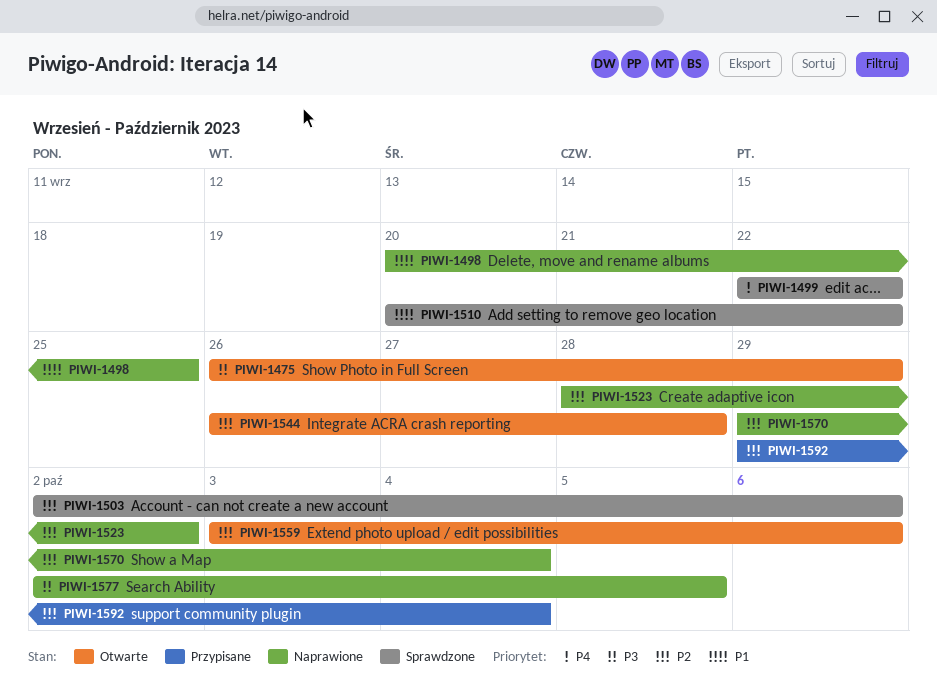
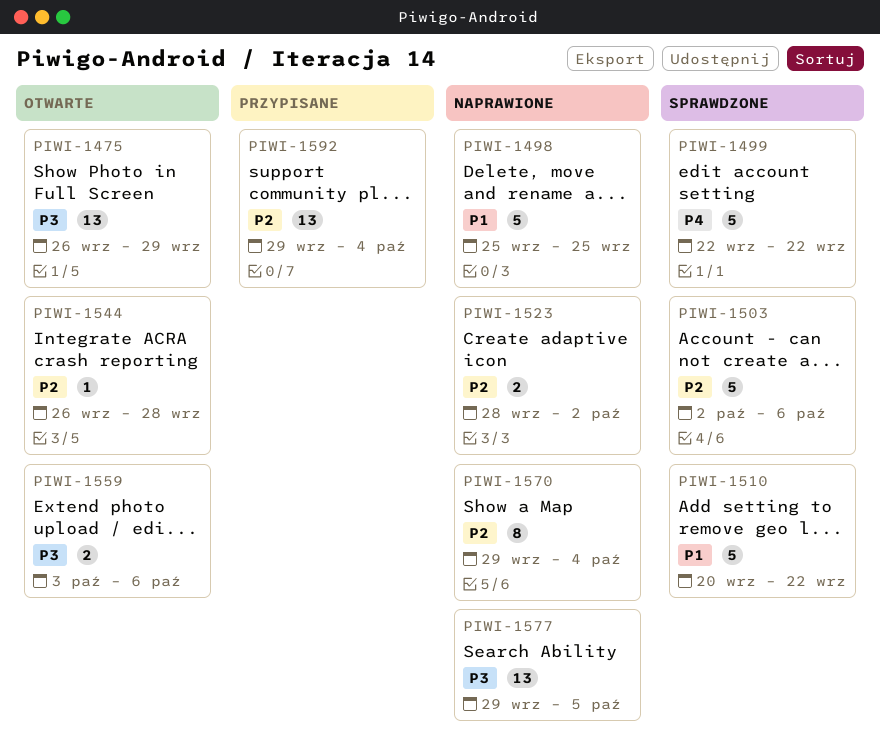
PIWI-1498, start: Sep 20 -> Sep 25
PIWI-1559, priority: P2 -> P3
PIWI-1577, start: Oct 2 -> Sep 29

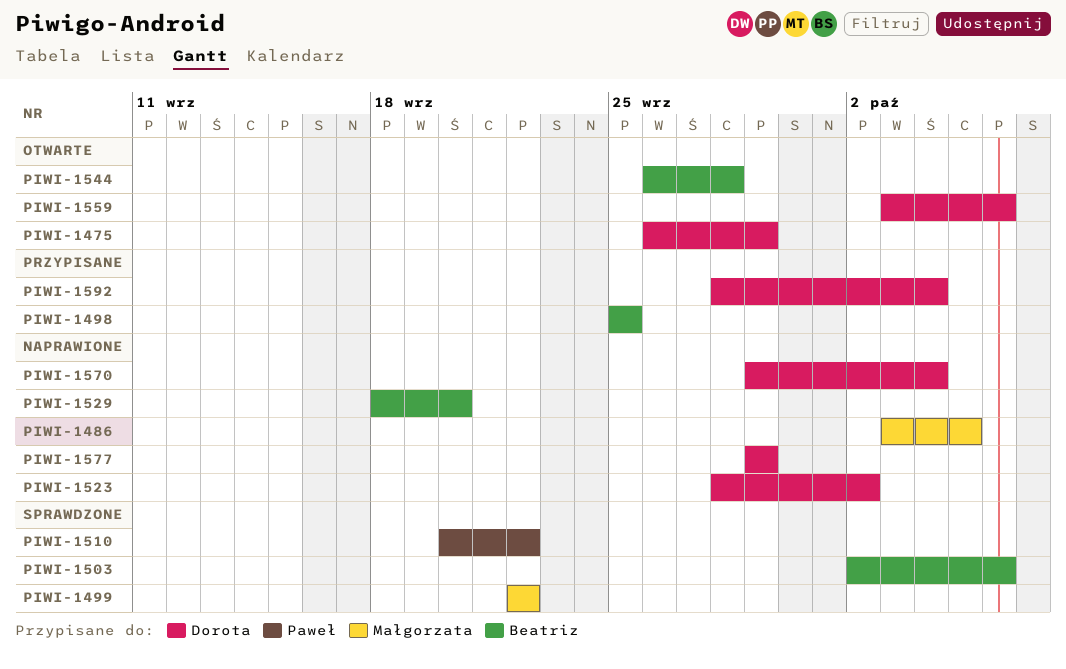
PIWI-1486: none -> present
PIWI-1498, status: Naprawione -> Przypisane
PIWI-1529: none -> present
PIWI-1577, due: Oct 5 -> Sep 29
PIWI-1592, start: Sep 29 -> Sep 28

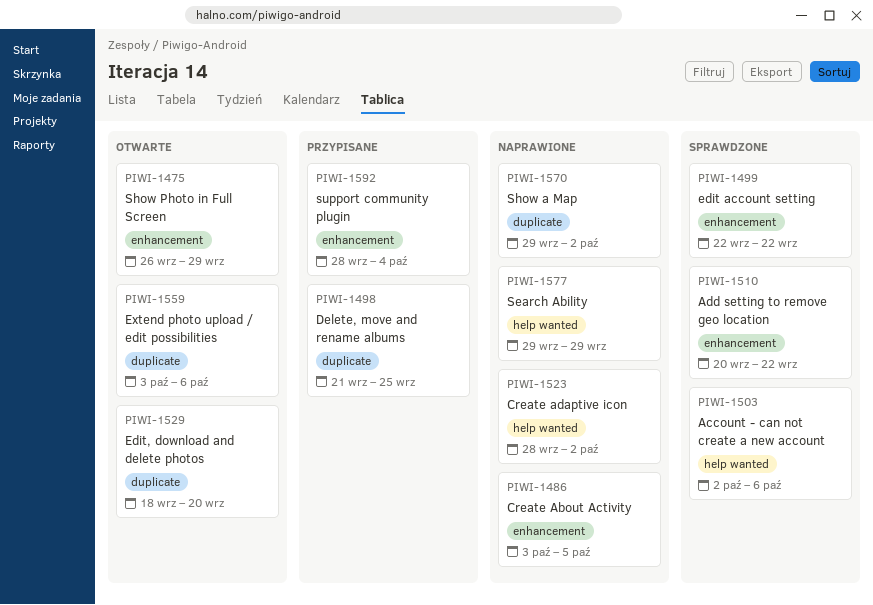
PIWI-1498, start: Sep 25 -> Sep 21
PIWI-1529, status: Naprawione -> Otwarte
PIWI-1544: present -> none
PIWI-1570, due: Oct 4 -> Oct 2

